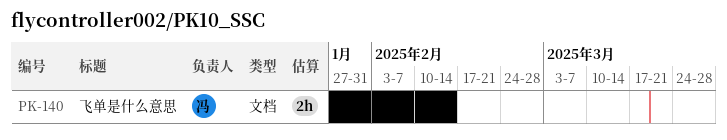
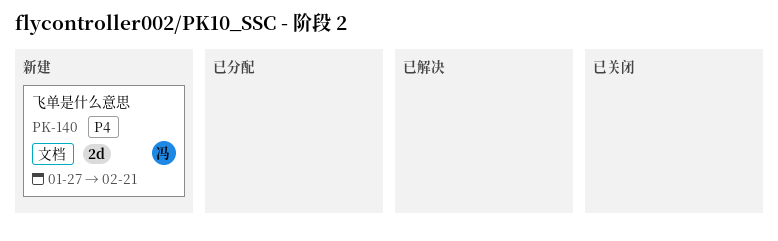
PK-140, estimate: 2h -> 2d
PK-140, due: Feb 14 -> Feb 21

